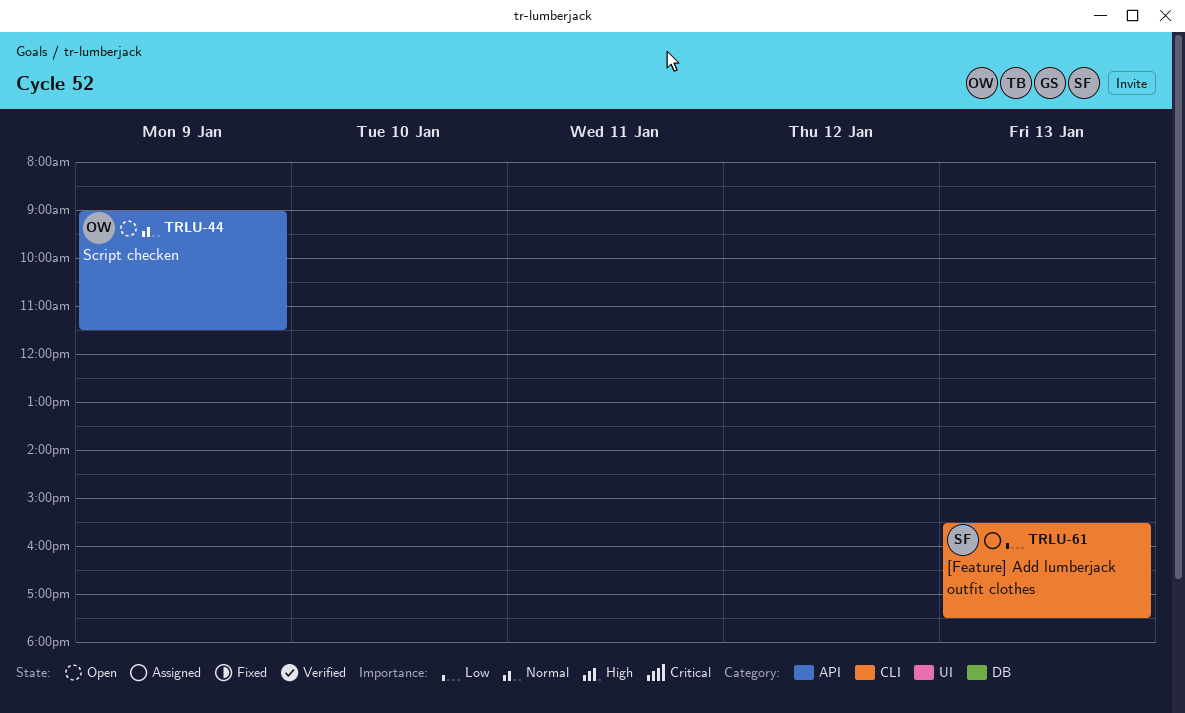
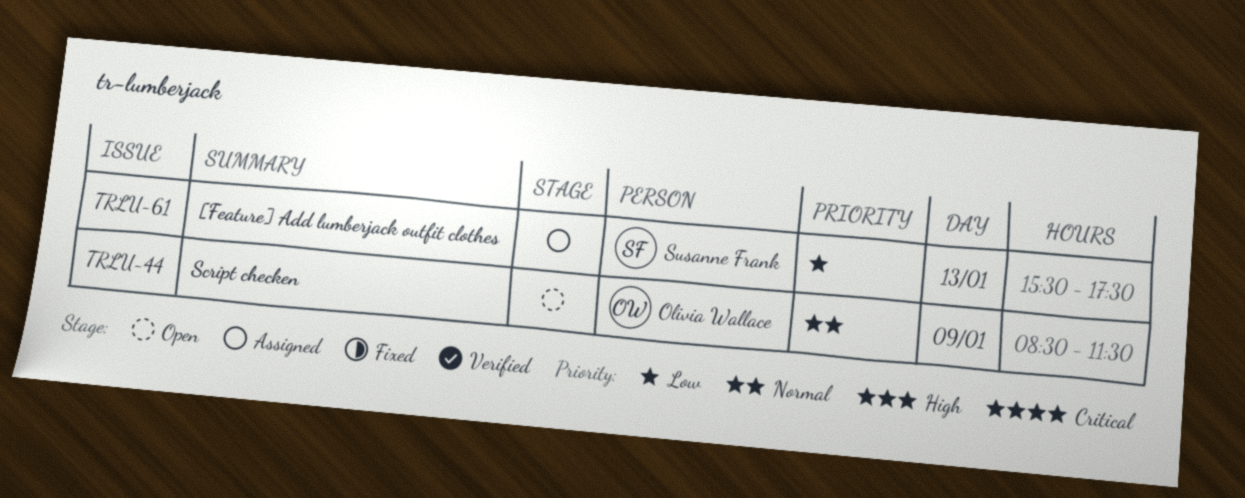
TRLU-44, begins: 09:00 -> 08:30

